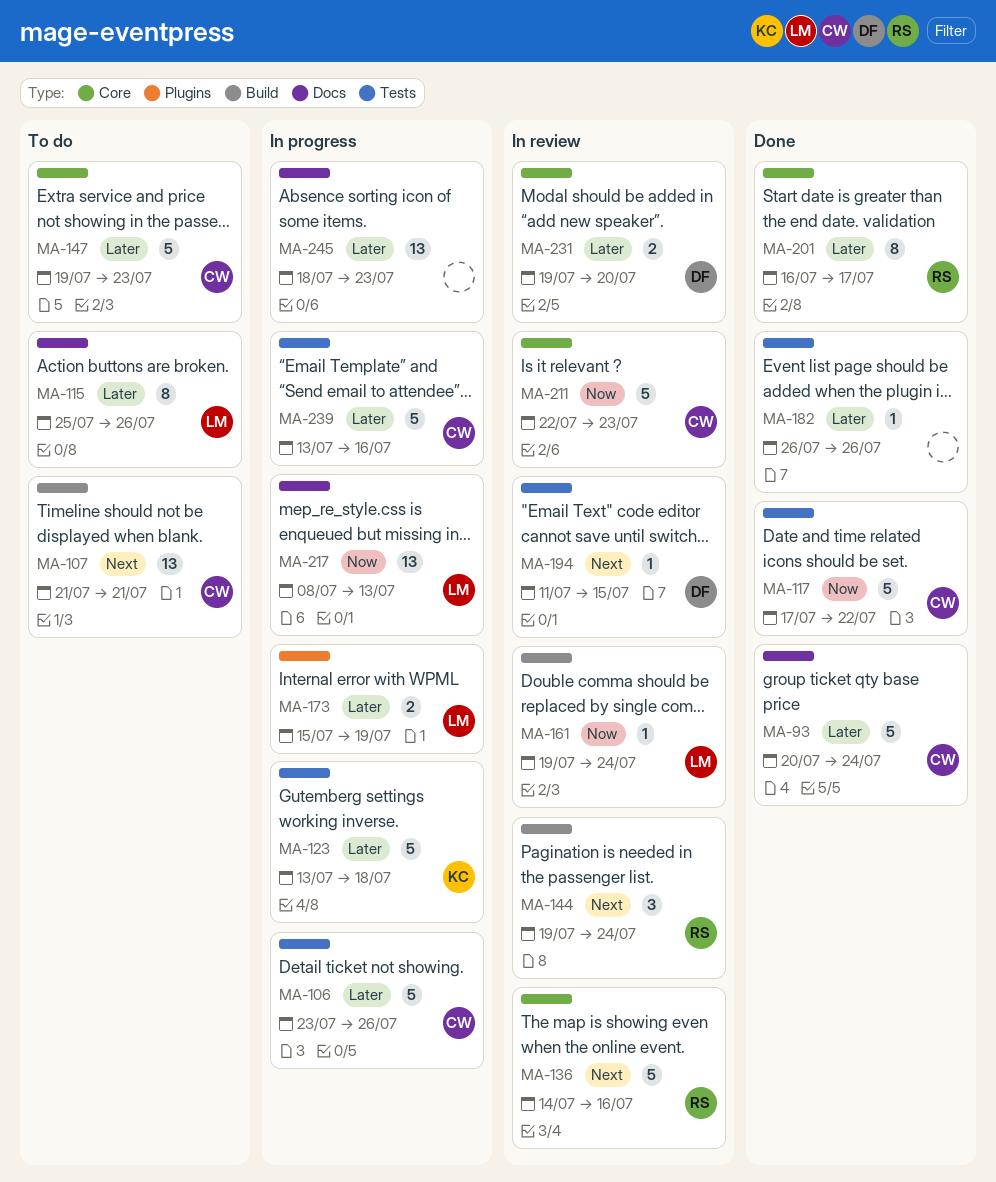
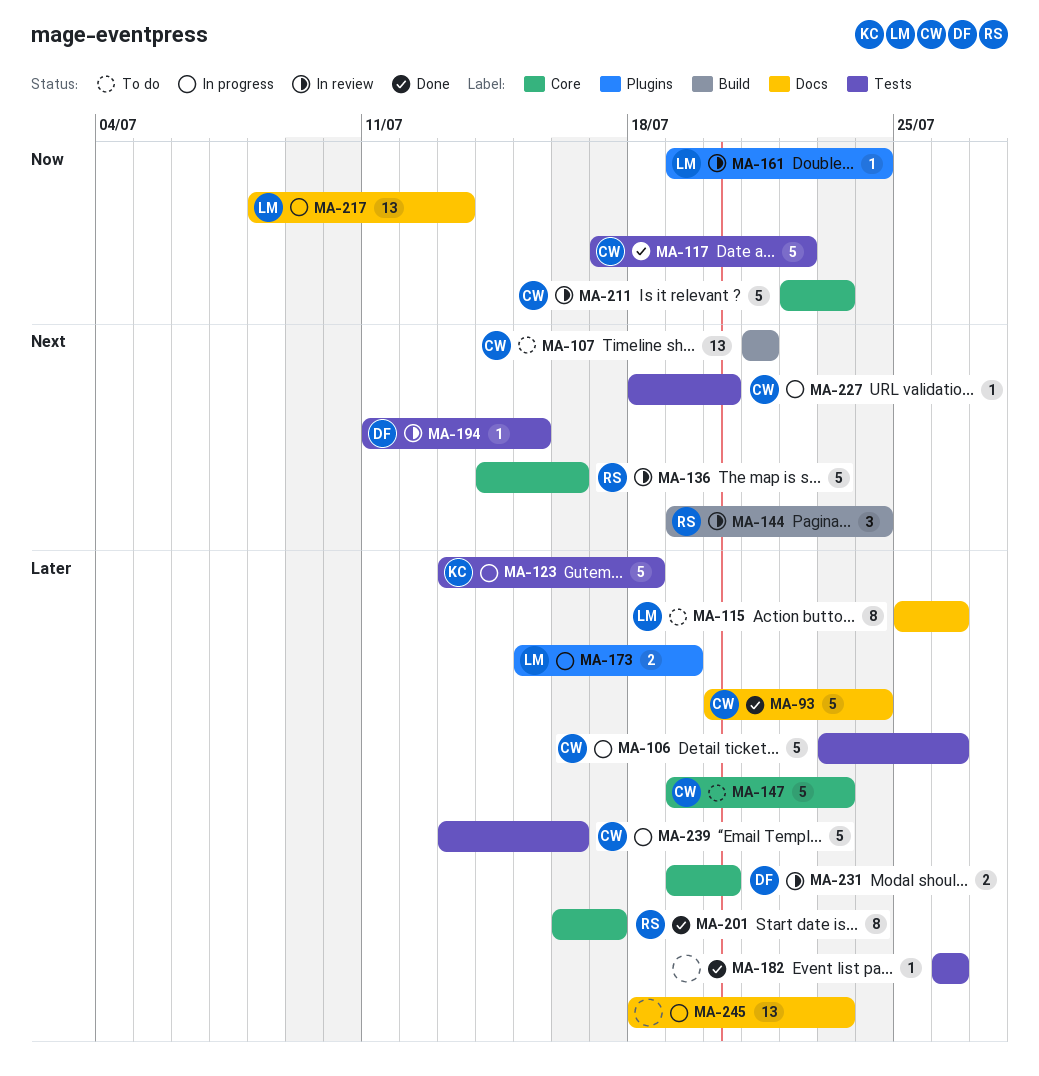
MA-161, label: Build -> Plugins
MA-227: none -> present

